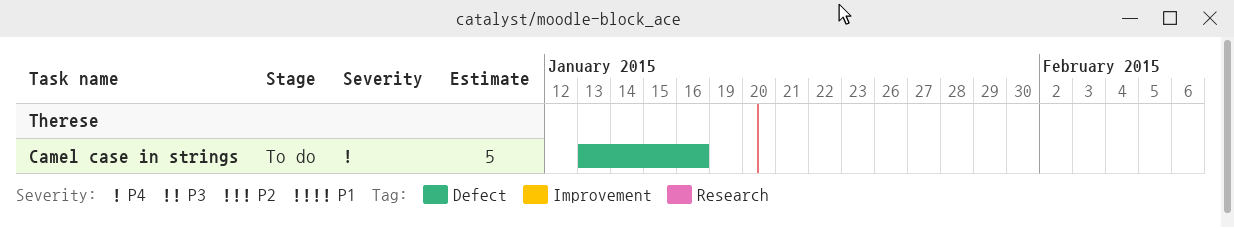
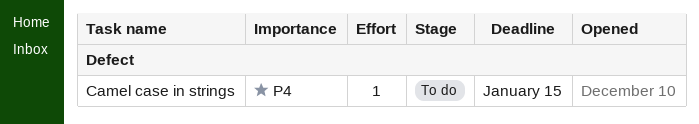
Camel case in strings, estimate: 5 -> 1
Camel case in strings, due: Jan 16 -> Jan 15

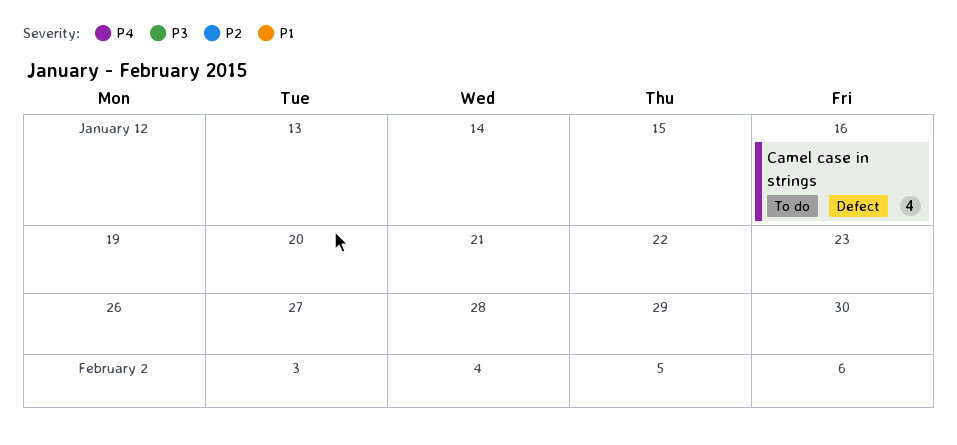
Camel case in strings, estimate: 1 -> 4
Camel case in strings, due: Jan 15 -> Jan 16

